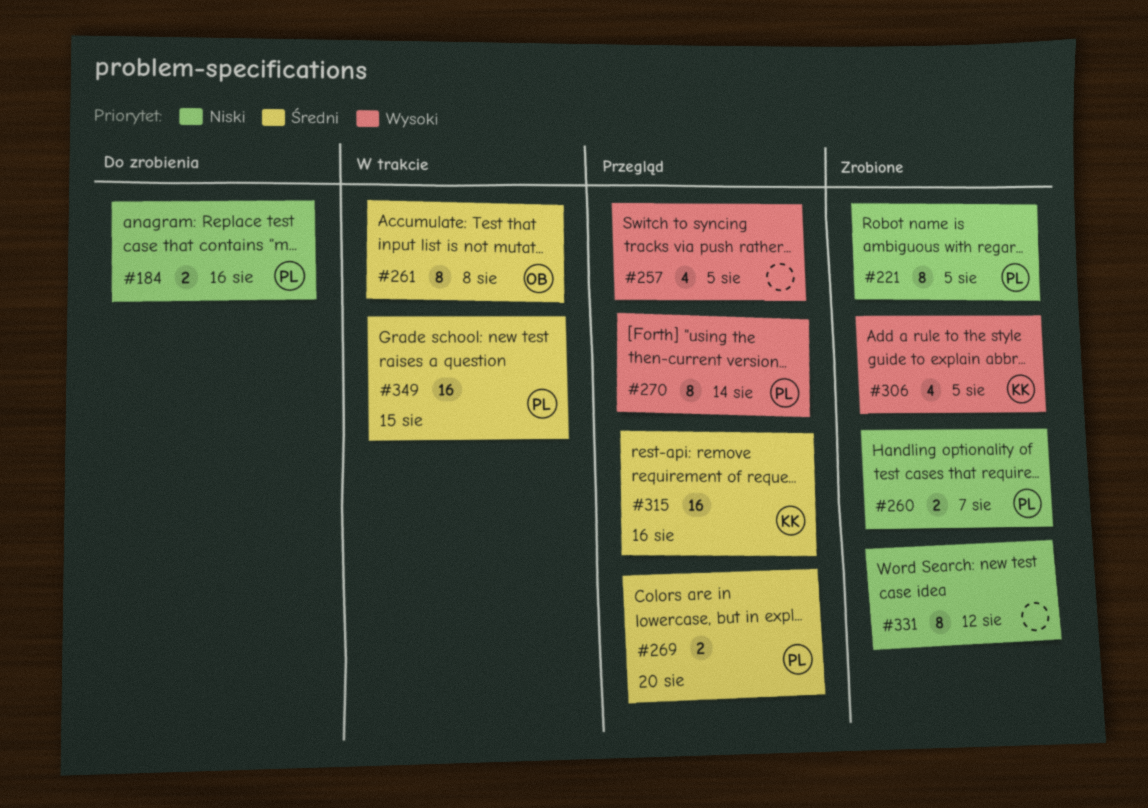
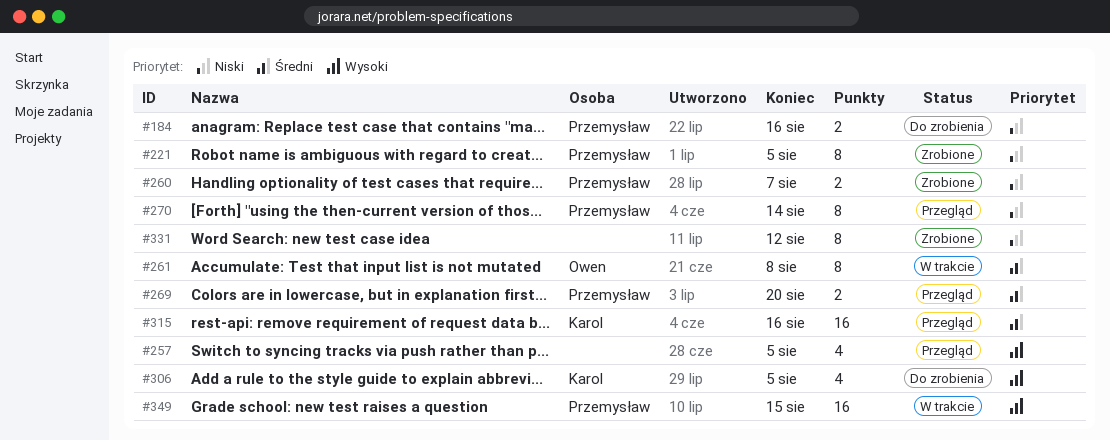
#270, priority: Wysoki -> Niski
#306, status: Zrobione -> Do zrobienia
#349, priority: Średni -> Wysoki

